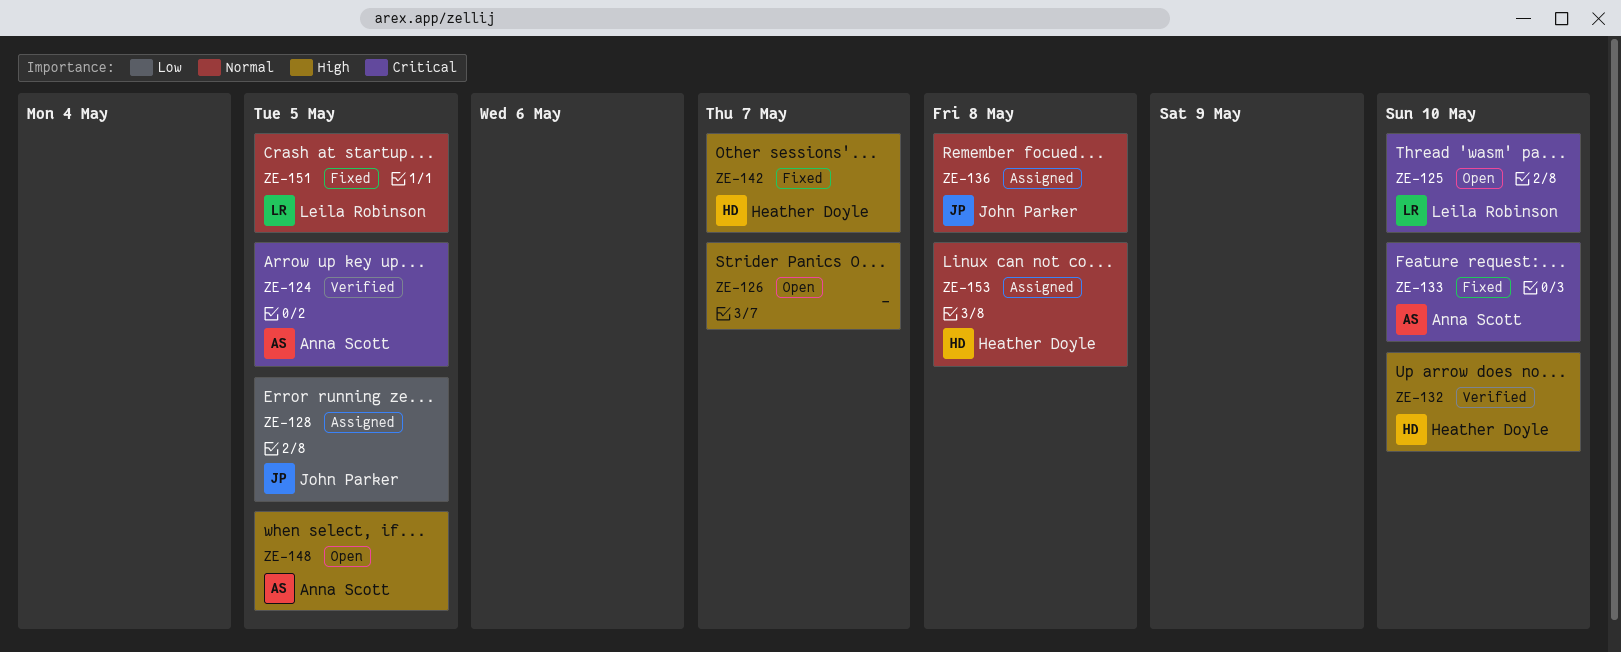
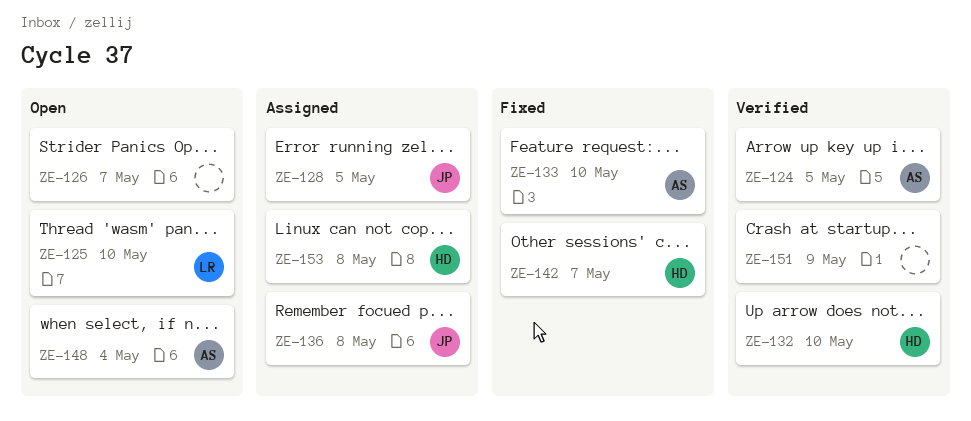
ZE-148, due: May 5 -> May 4
ZE-151, status: Fixed -> Verified
ZE-151, owner: Leila Robinson -> none
ZE-151, due: May 5 -> May 9

